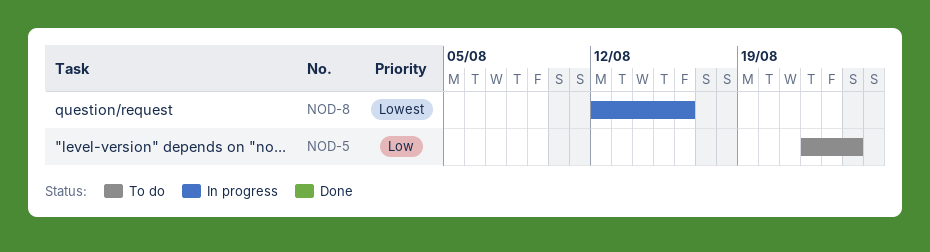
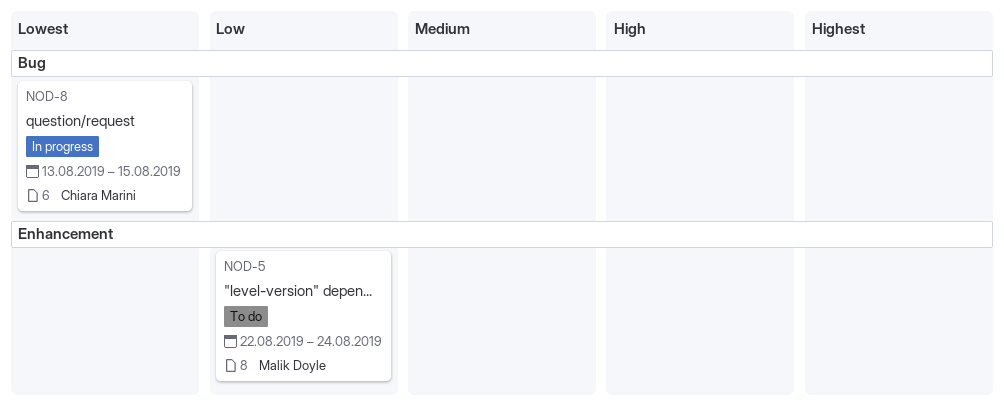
NOD-8, start: Aug 12 -> Aug 13
NOD-8, due: Aug 16 -> Aug 15

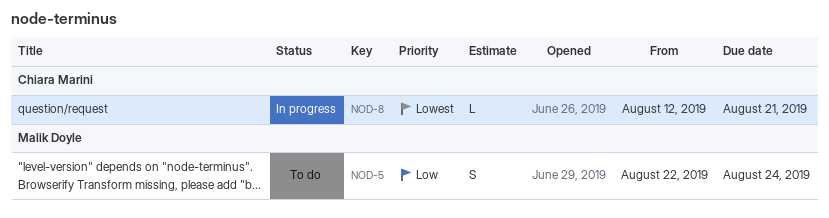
NOD-8, start: Aug 13 -> Aug 12
NOD-8, due: Aug 15 -> Aug 21

